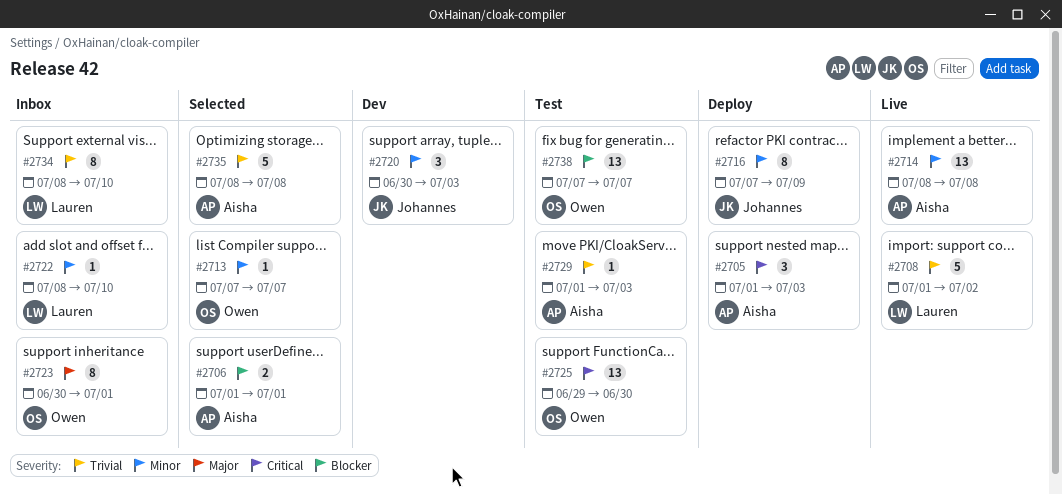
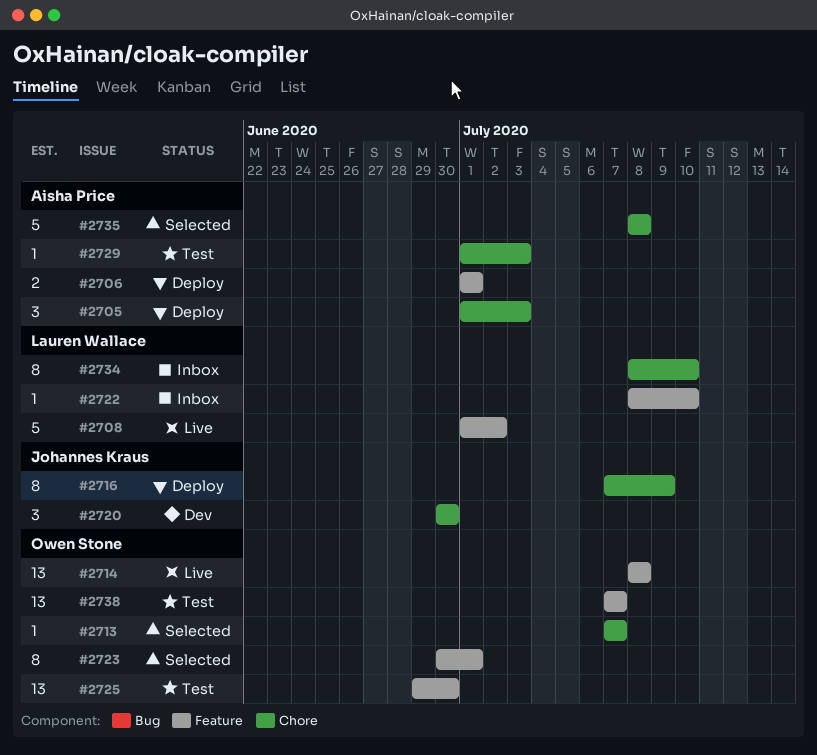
#2706, status: Selected -> Deploy
#2714, owner: Aisha Price -> Owen Stone
#2720, due: Jul 3 -> Jun 30
#2723, status: Inbox -> Selected

